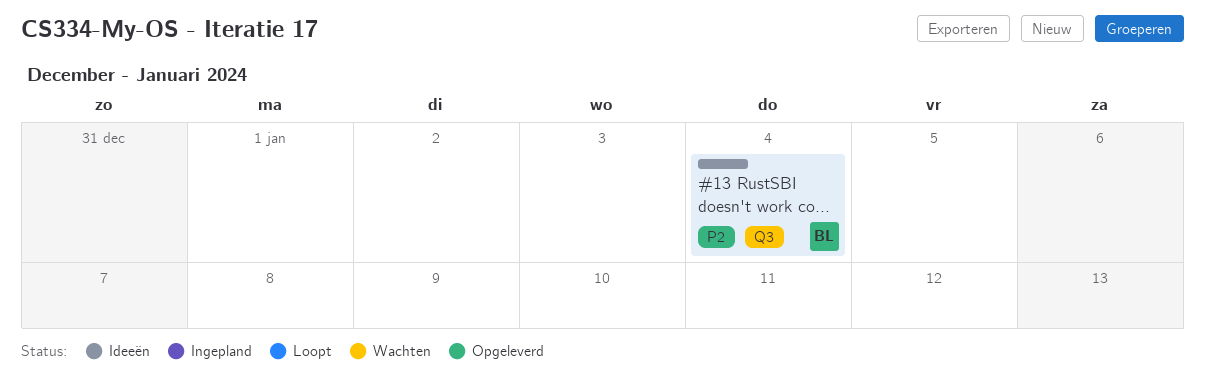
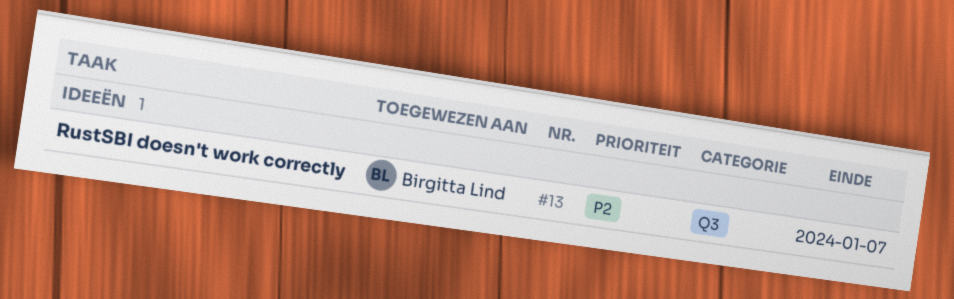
#13, due: Jan 4 -> Jan 7

